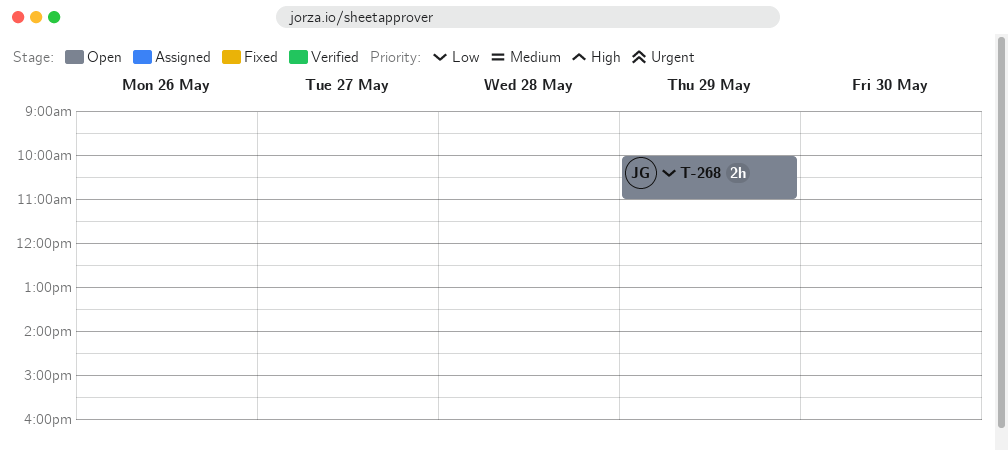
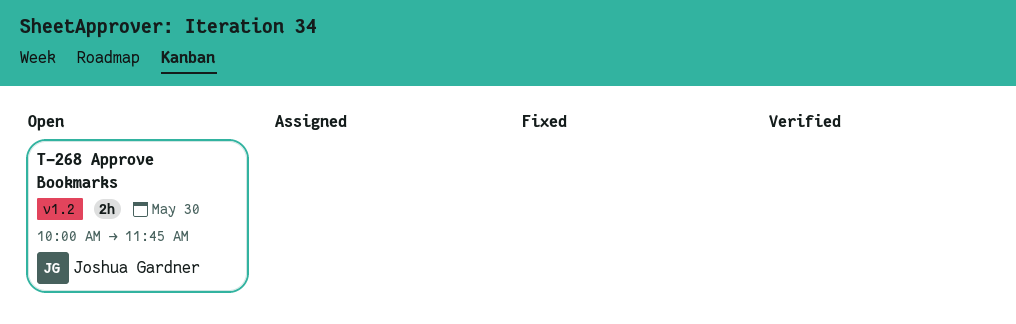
T-268, day: May 29 -> May 30
T-268, ends: 11:00 -> 11:45

